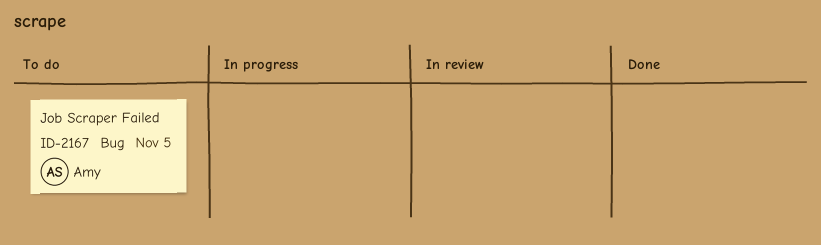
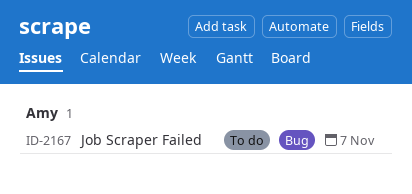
ID-2167, due: Nov 5 -> Nov 7

